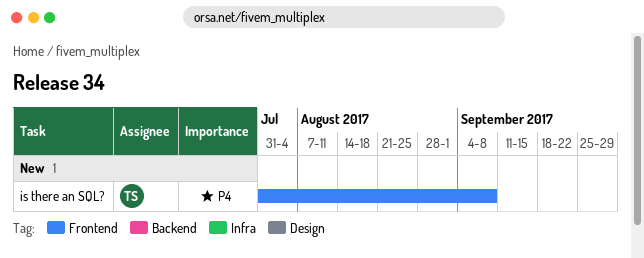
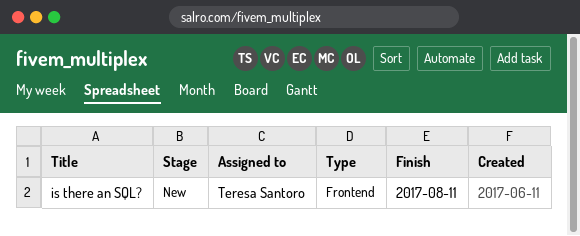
is there an SQL?, due: Sep 8 -> Aug 11

